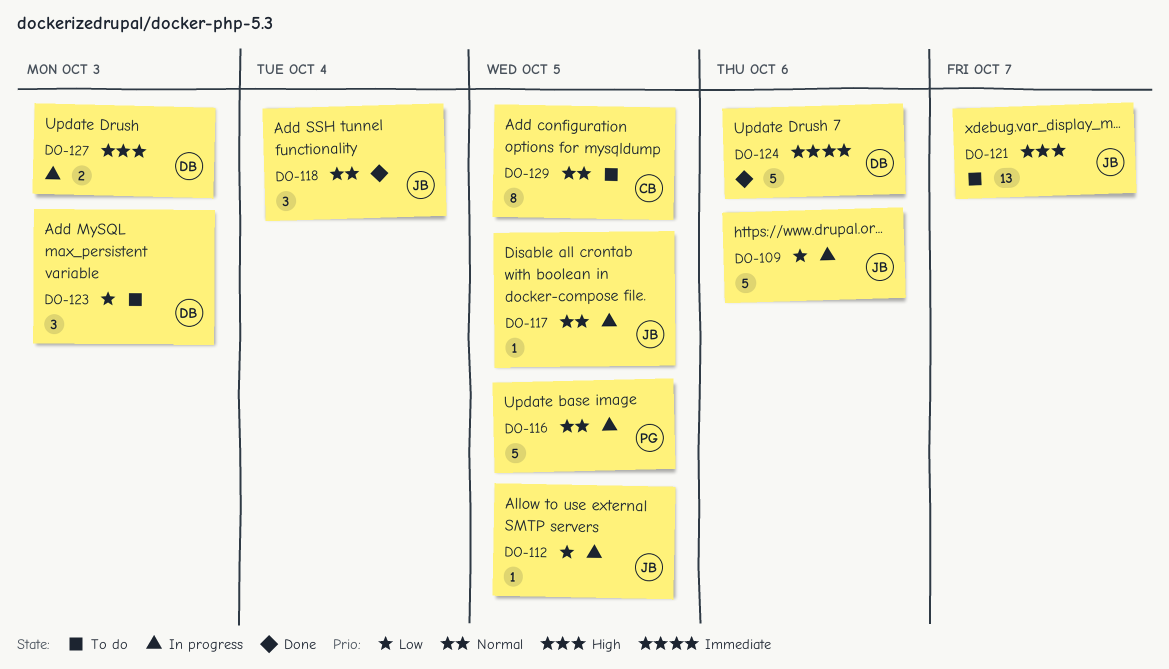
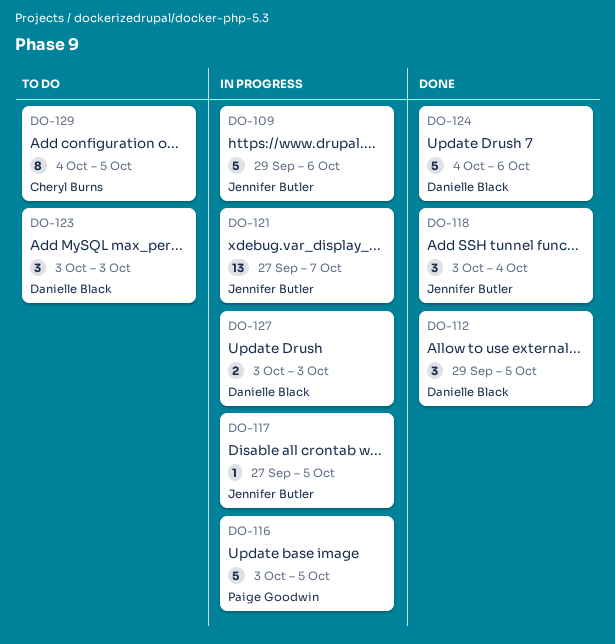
DO-112, status: In progress -> Done
DO-112, owner: Jennifer Butler -> Danielle Black
DO-112, estimate: 1 -> 3
DO-121, status: To do -> In progress

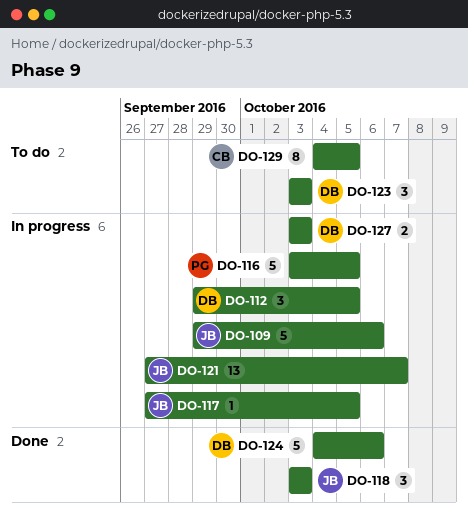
DO-112, status: Done -> In progress
DO-118, due: Oct 4 -> Oct 3

